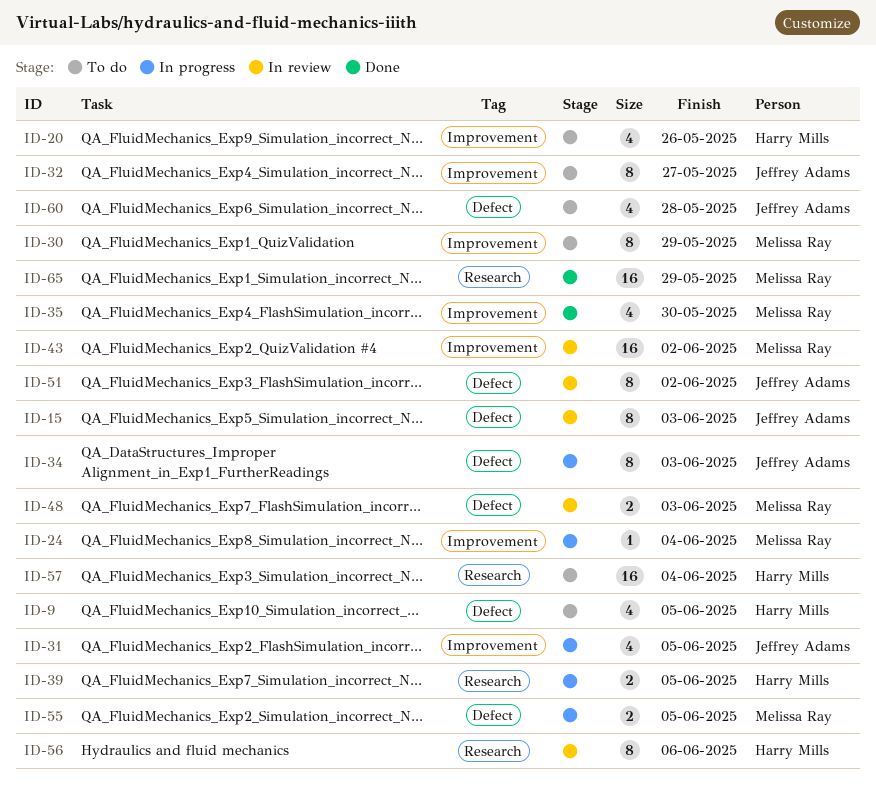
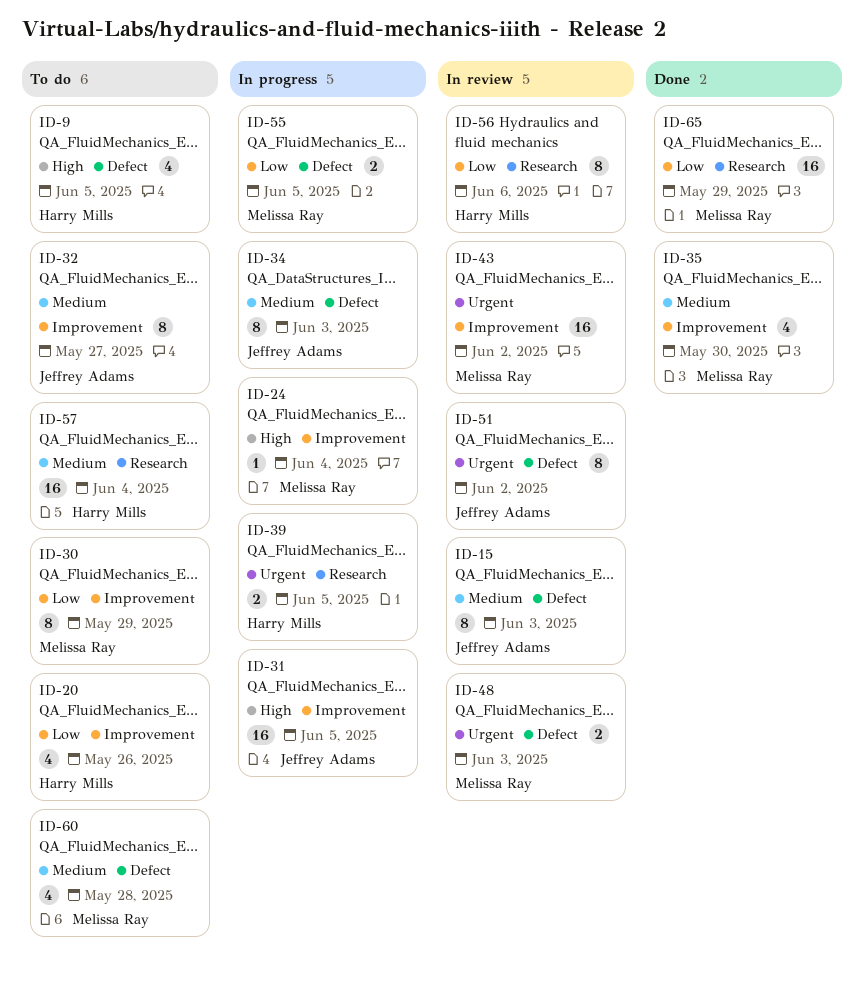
ID-31, estimate: 4 -> 16
ID-60, owner: Jeffrey Adams -> Melissa Ray

